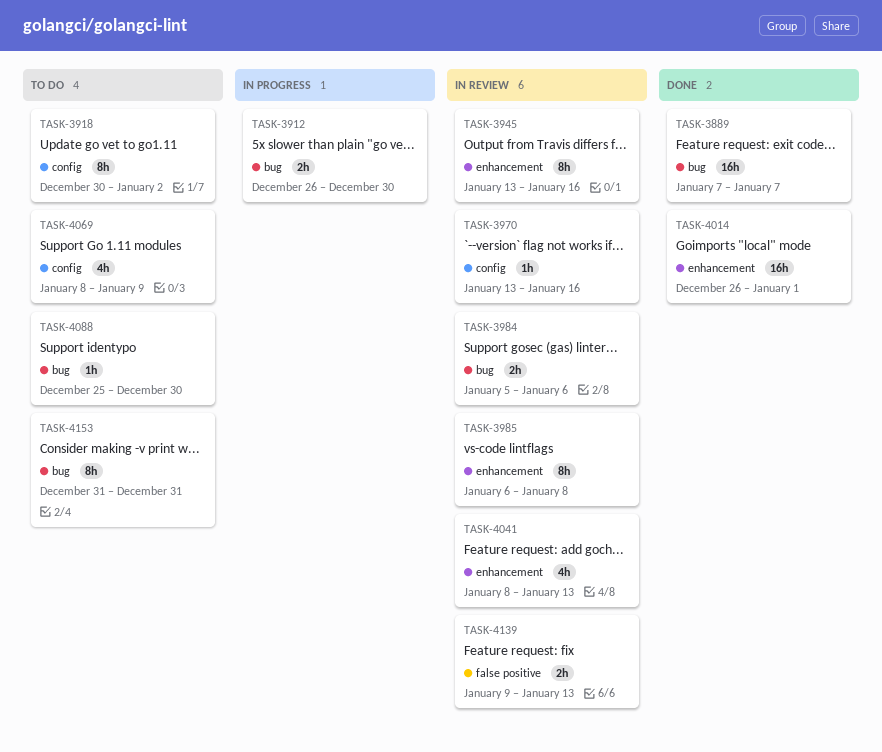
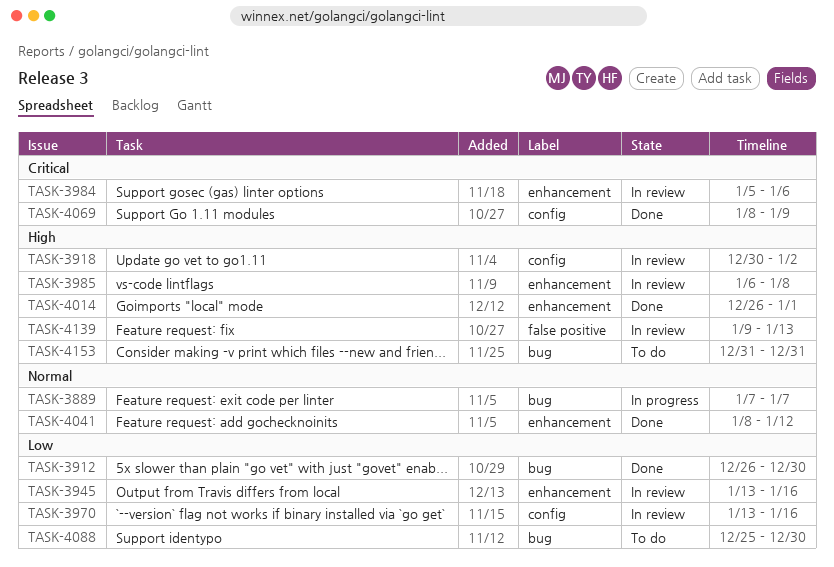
TASK-3889, status: Done -> In progress
TASK-3912, status: In progress -> Done
TASK-3918, status: To do -> In review
TASK-3984, label: bug -> enhancement
TASK-4041, status: In review -> Done
TASK-4041, due: Jan 13 -> Jan 12
TASK-4069, status: To do -> Done

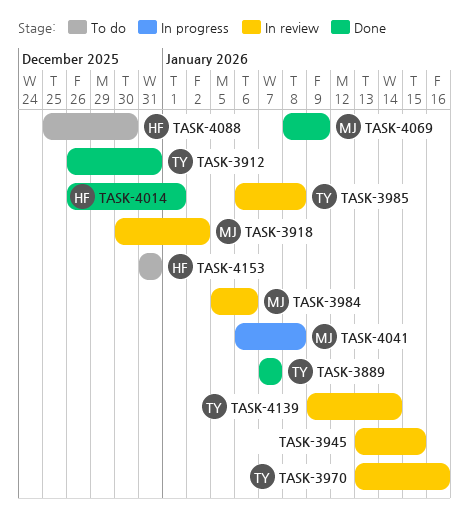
TASK-3889, status: In progress -> Done
TASK-3912, due: Dec 30 -> Dec 31
TASK-3945, due: Jan 16 -> Jan 15
TASK-4041, status: Done -> In progress
TASK-4041, start: Jan 8 -> Jan 6
TASK-4041, due: Jan 12 -> Jan 8
TASK-4139, due: Jan 13 -> Jan 14

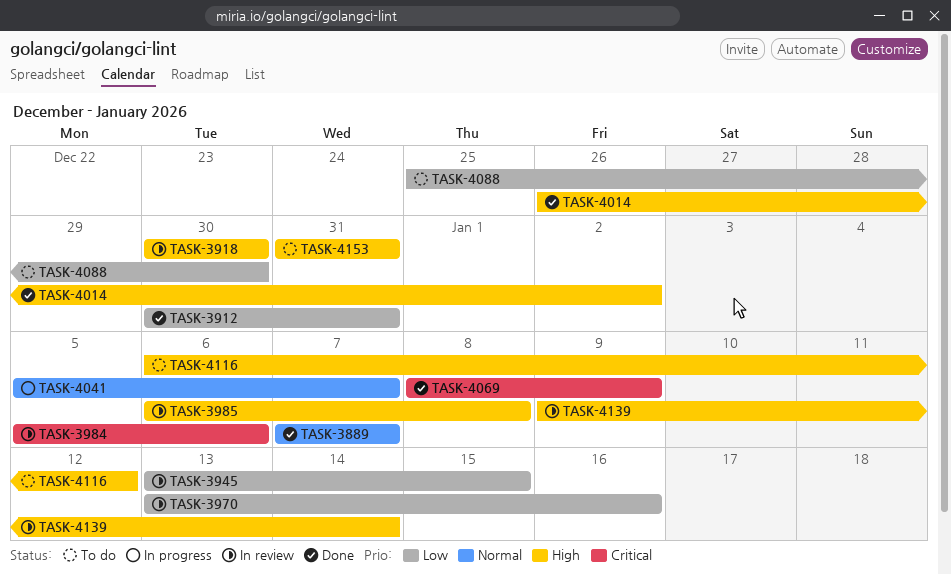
TASK-3912, start: Dec 26 -> Dec 30
TASK-3918, due: Jan 2 -> Dec 30
TASK-4014, due: Jan 1 -> Jan 2
TASK-4041, start: Jan 6 -> Jan 5
TASK-4041, due: Jan 8 -> Jan 7
TASK-4116: none -> present

